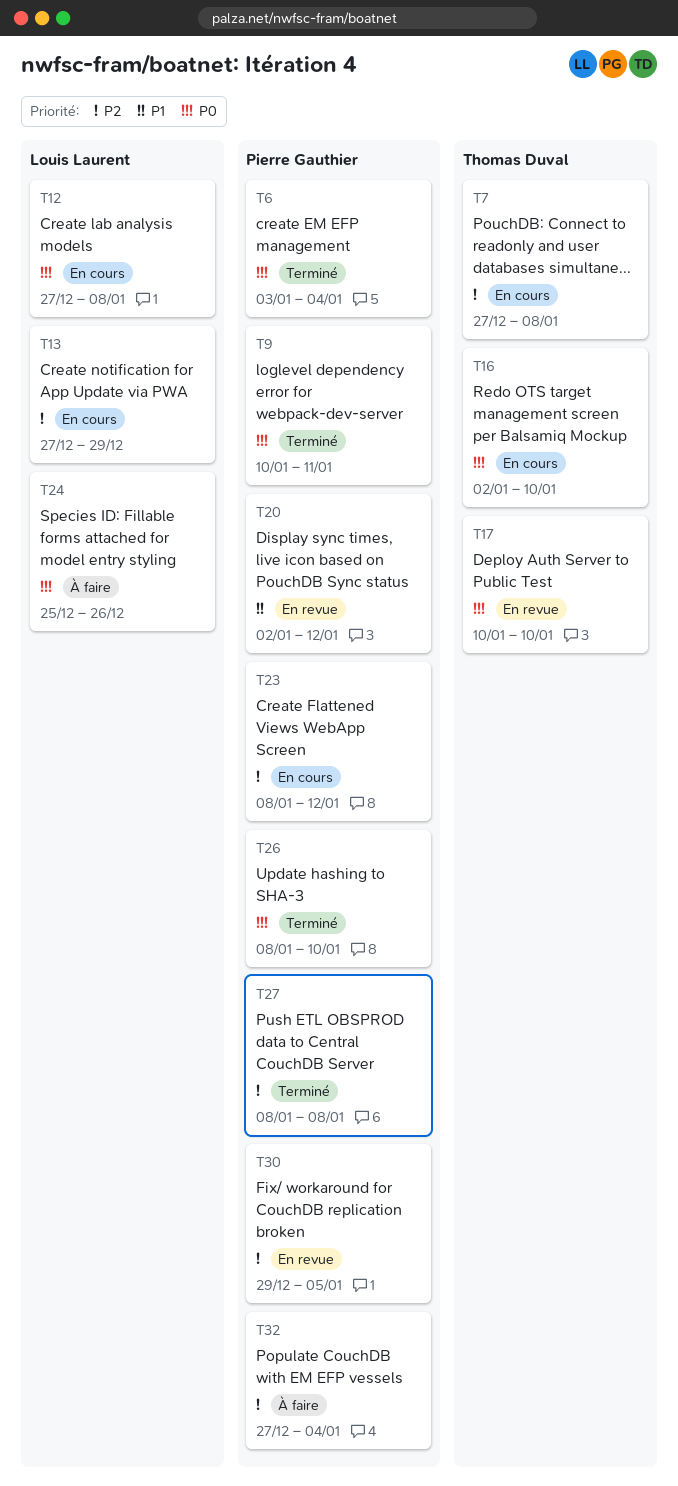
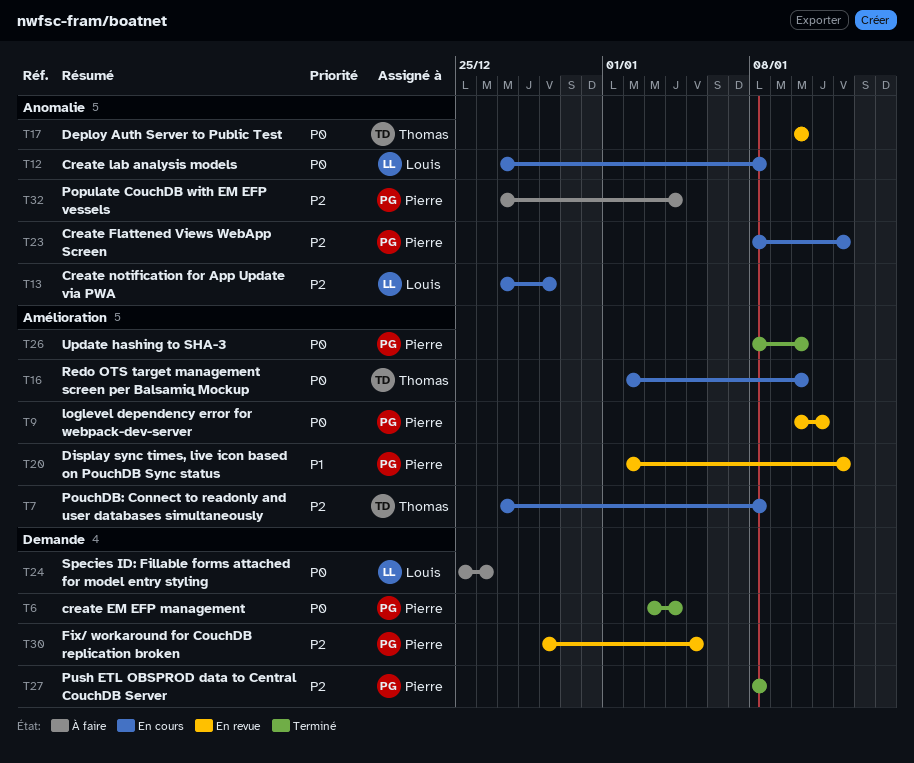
T9, status: Terminé -> En revue

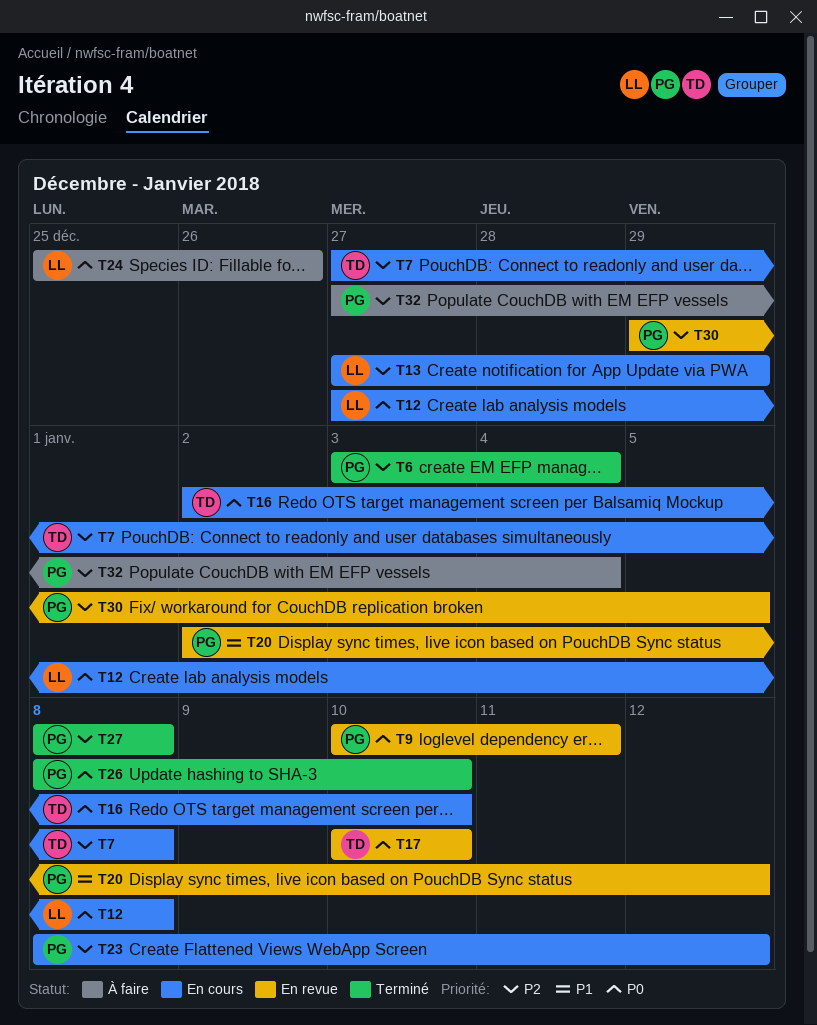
T6, priority: P0 -> P2

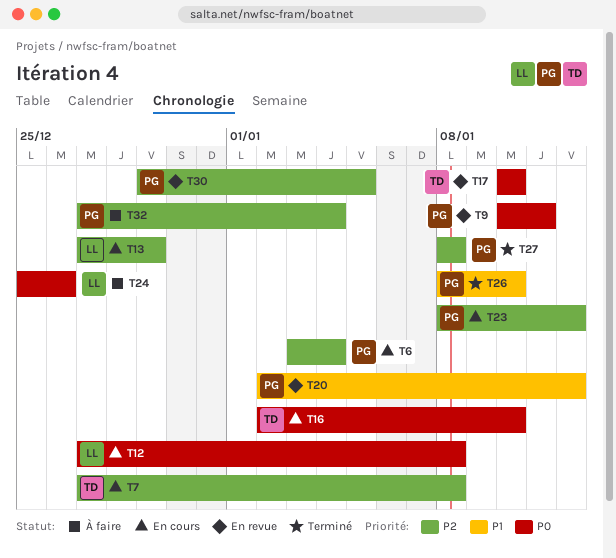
T6, status: Terminé -> En cours
T26, priority: P0 -> P1

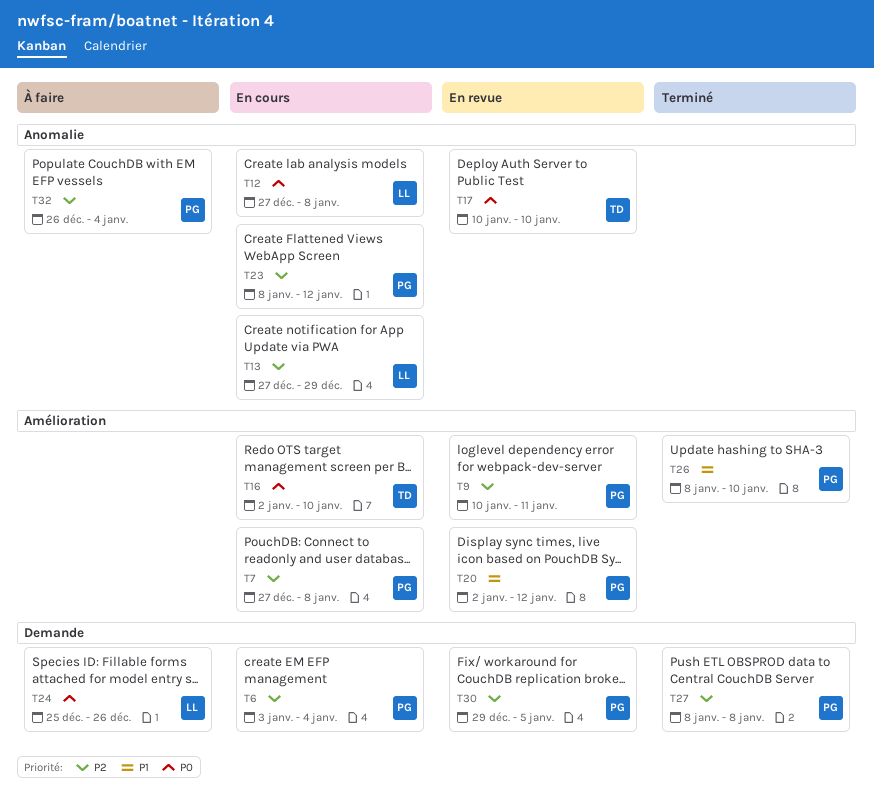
T7, owner: TD -> PG
T9, priority: P0 -> P2
T32, start: Dec 27 -> Dec 26

